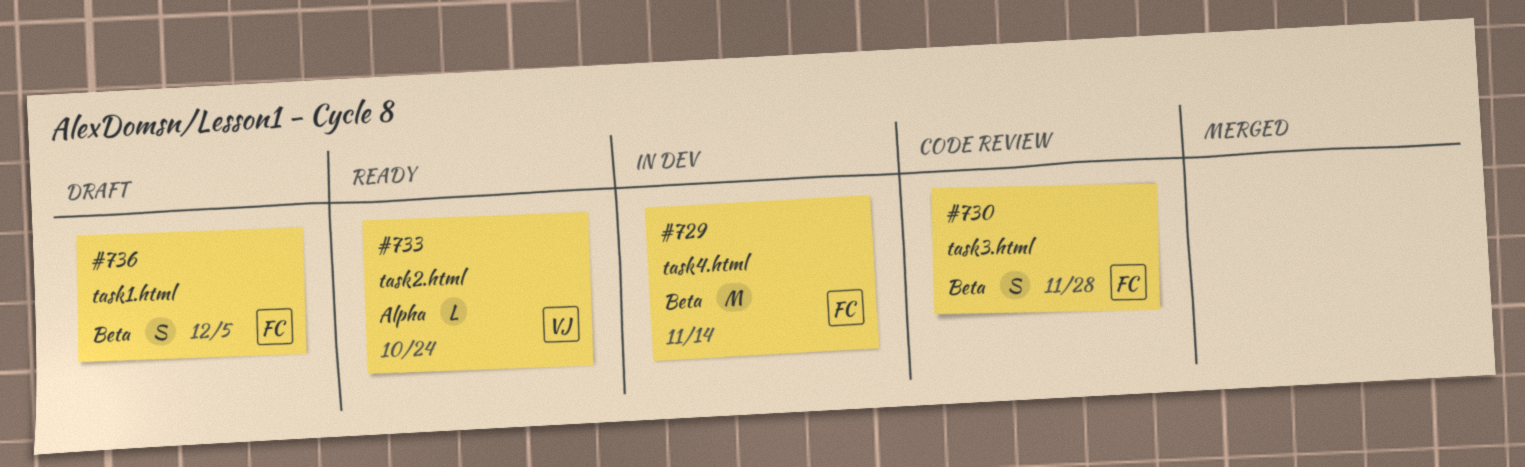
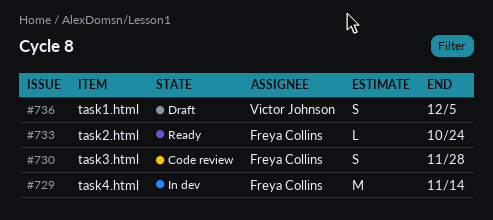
#733, owner: Victor Johnson -> Freya Collins
#736, owner: Freya Collins -> Victor Johnson

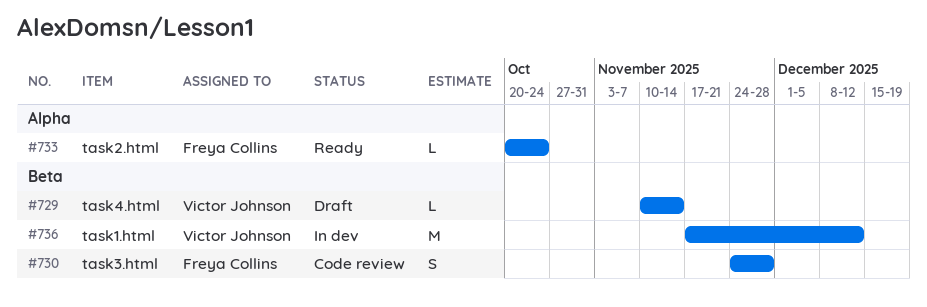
#729, status: In dev -> Draft
#729, owner: Freya Collins -> Victor Johnson
#729, estimate: M -> L
#736, status: Draft -> In dev
#736, estimate: S -> M
#736, due: Dec 5 -> Dec 12

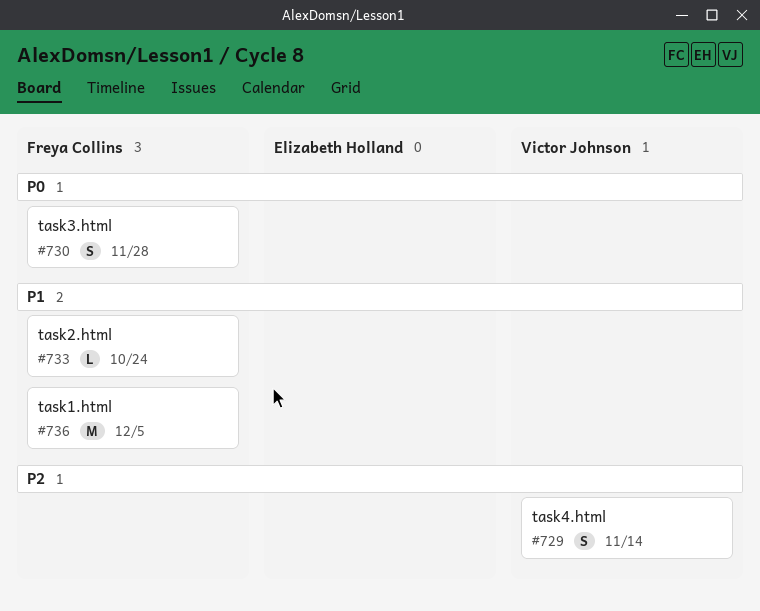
#729, estimate: L -> S
#736, owner: Victor Johnson -> Freya Collins
#736, due: Dec 12 -> Dec 5

